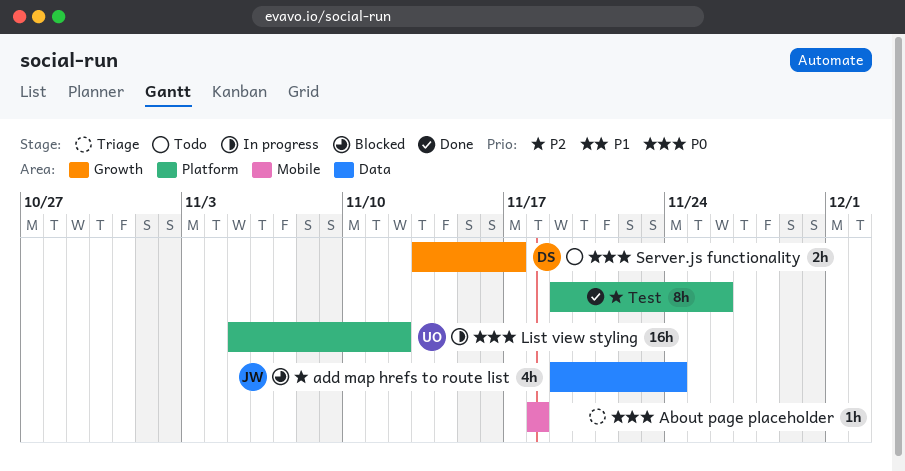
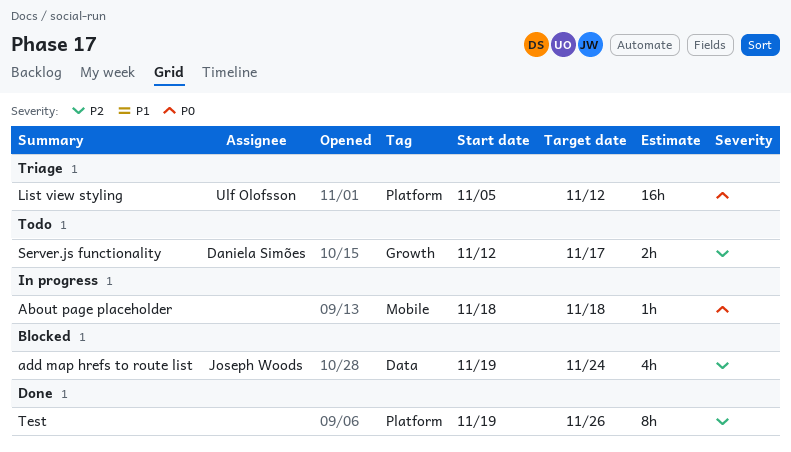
About page placeholder, status: Triage -> In progress
List view styling, status: In progress -> Triage
Server.js functionality, priority: P0 -> P2
Server.js functionality, start: Nov 13 -> Nov 12

